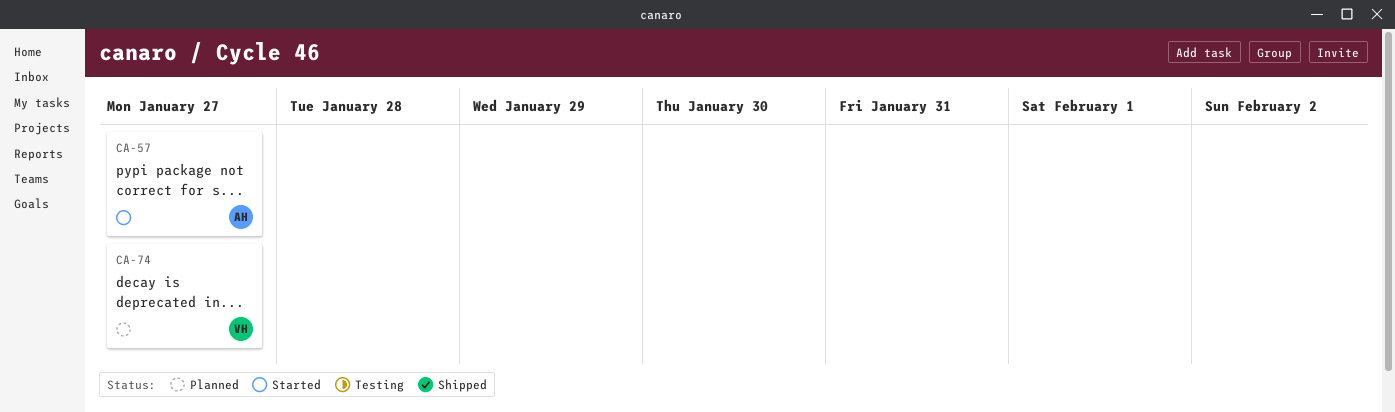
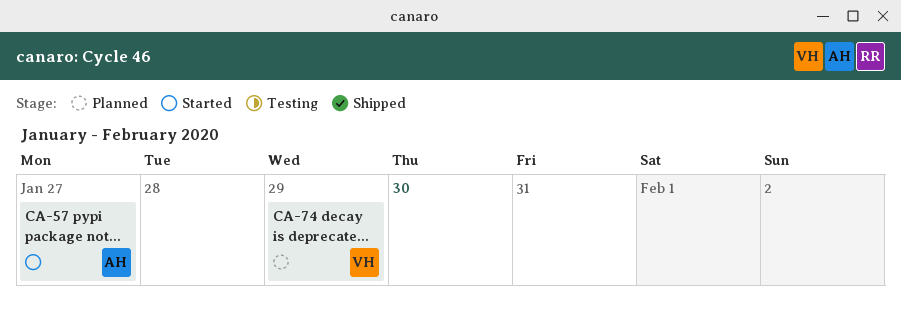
CA-74, due: Jan 27 -> Jan 29

